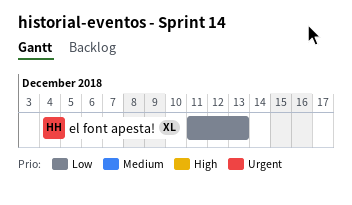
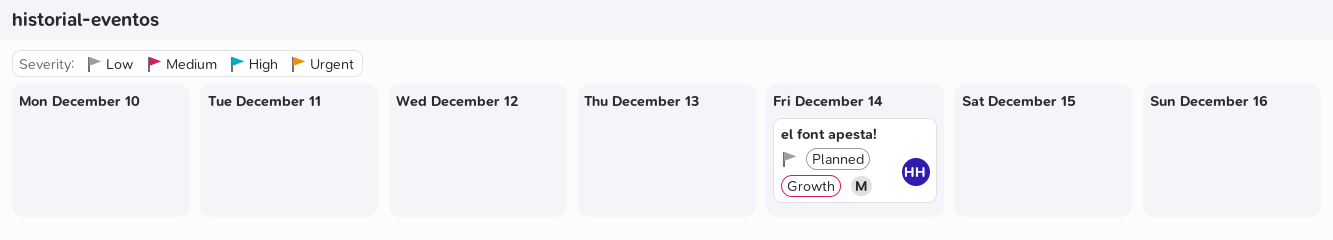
el font apesta!, estimate: XL -> M
el font apesta!, due: Dec 13 -> Dec 14

